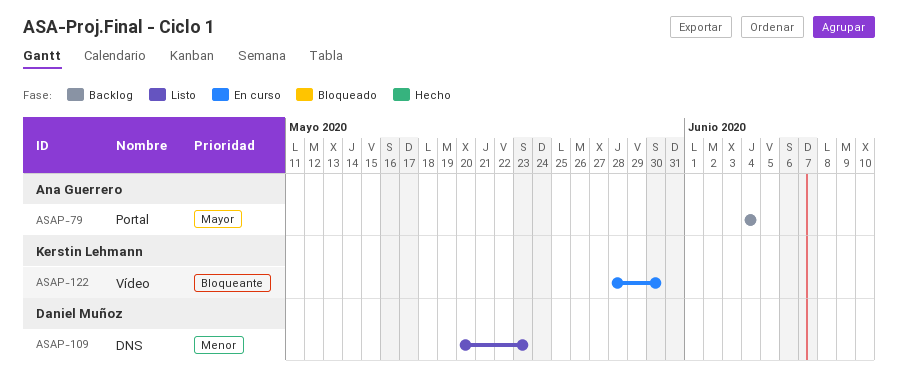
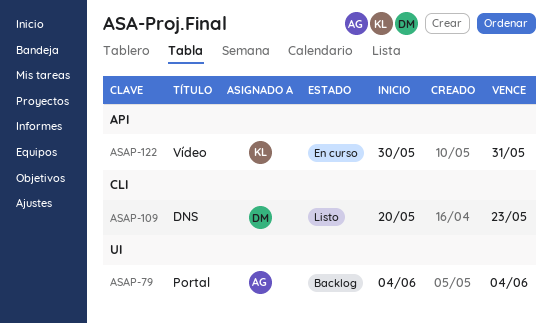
ASAP-122, start: May 28 -> May 30
ASAP-122, due: May 30 -> May 31

